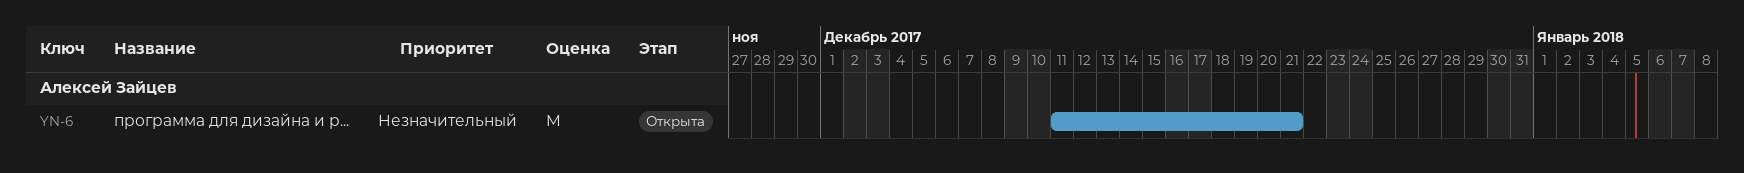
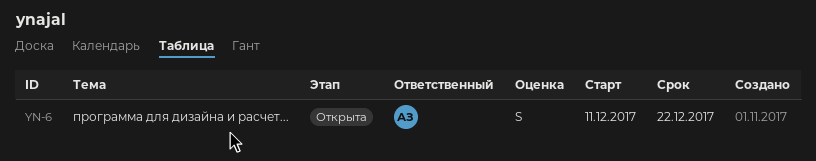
YN-6, estimate: M -> S
YN-6, due: Dec 21 -> Dec 22

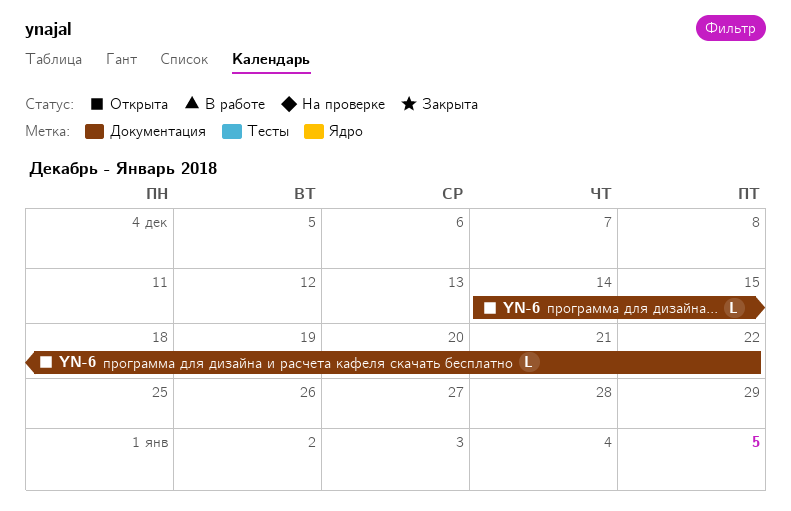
YN-6, estimate: S -> L
YN-6, start: Dec 11 -> Dec 14

